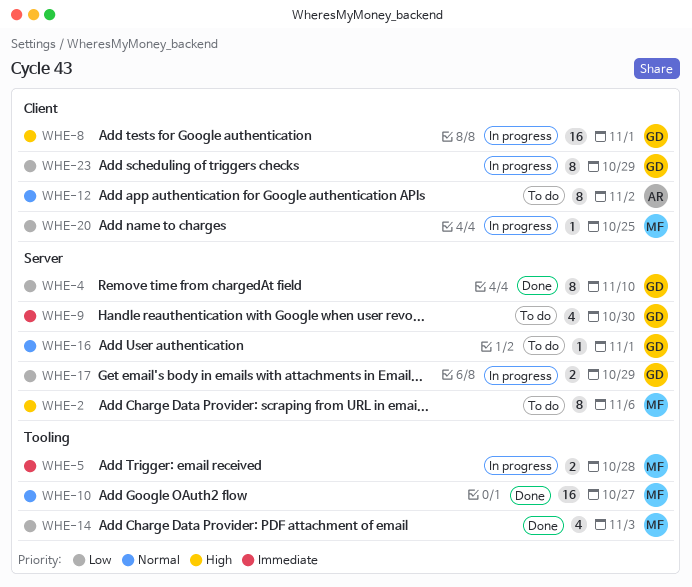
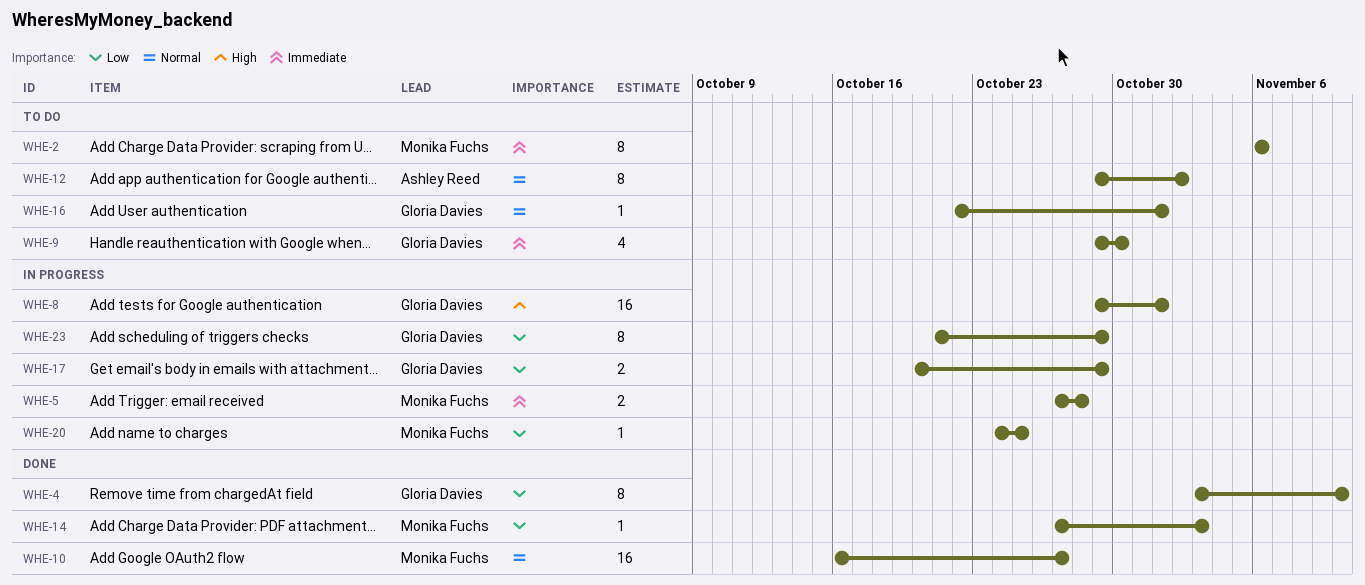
WHE-2, priority: High -> Immediate
WHE-14, estimate: 4 -> 1

